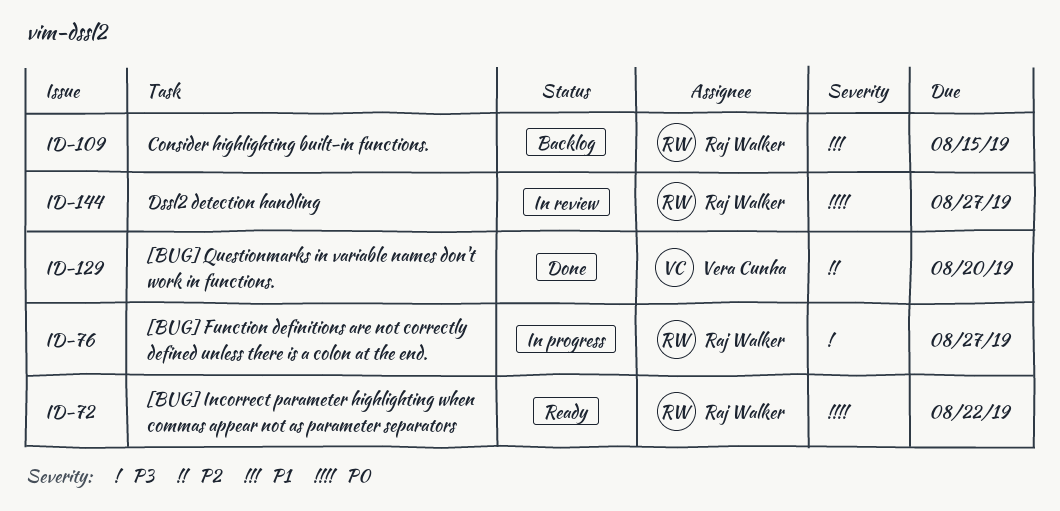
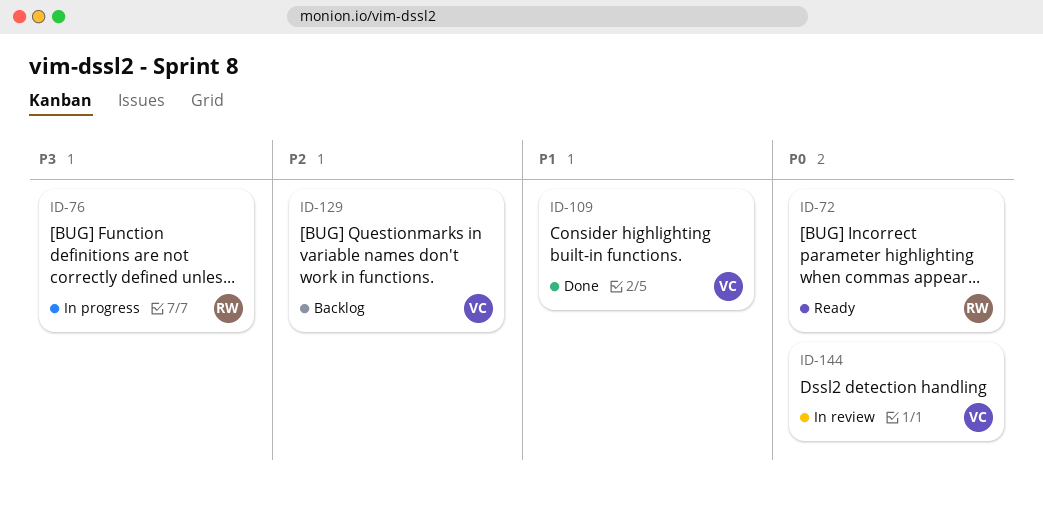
ID-109, status: Backlog -> Done
ID-109, owner: Raj Walker -> Vera Cunha
ID-129, status: Done -> Backlog
ID-144, owner: Raj Walker -> Vera Cunha

